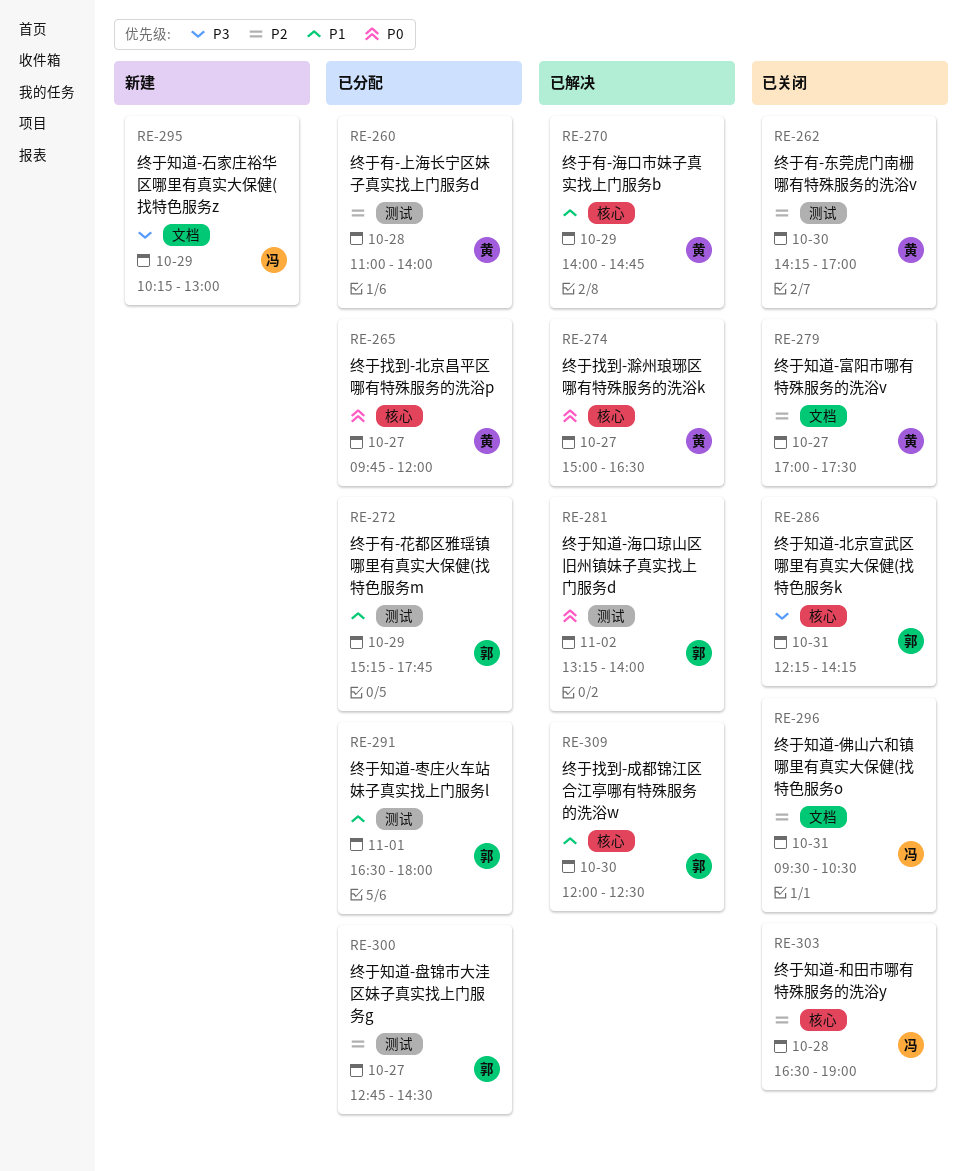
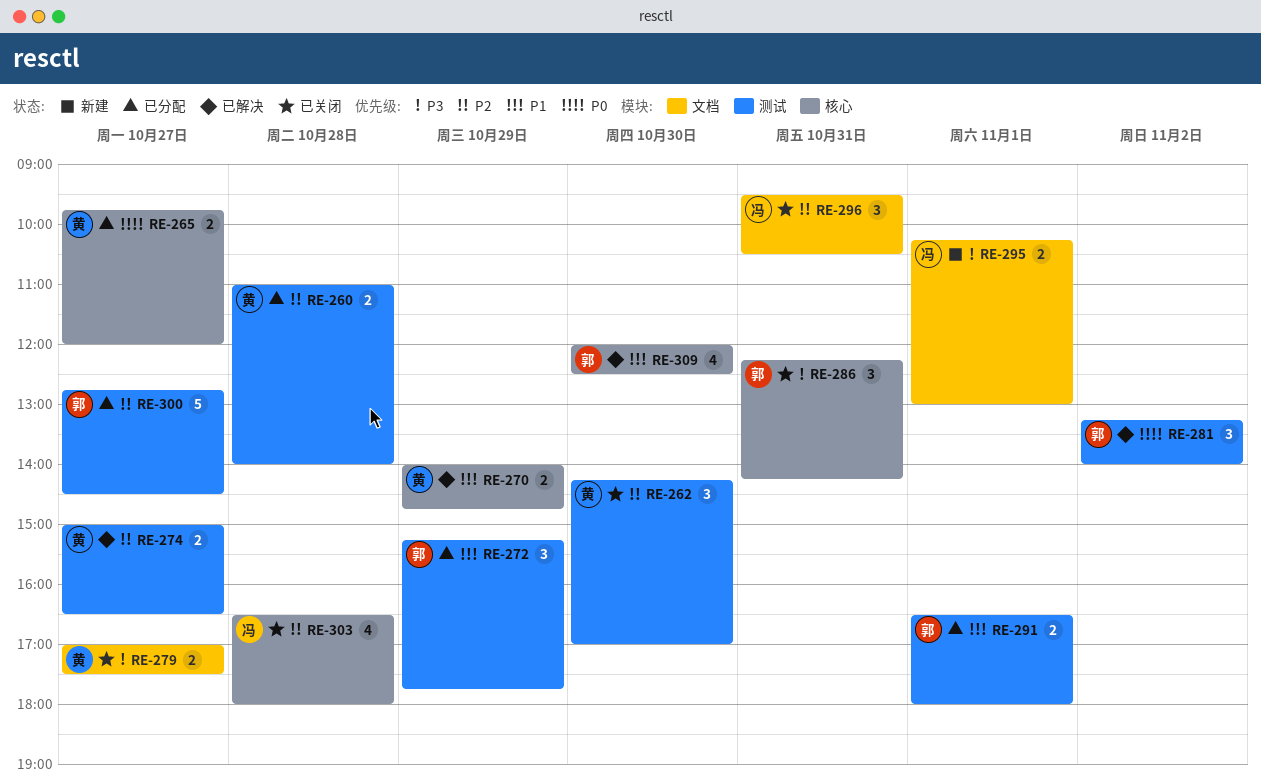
RE-274, priority: P0 -> P2
RE-274, label: 核心 -> 测试
RE-279, priority: P2 -> P3
RE-295, day: Oct 29 -> Nov 1
RE-303, ends: 19:00 -> 18:00

